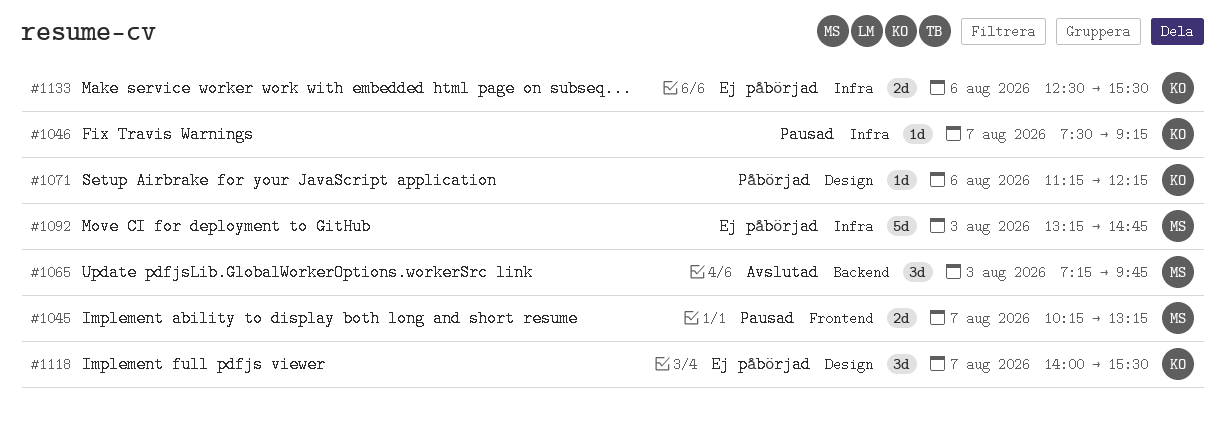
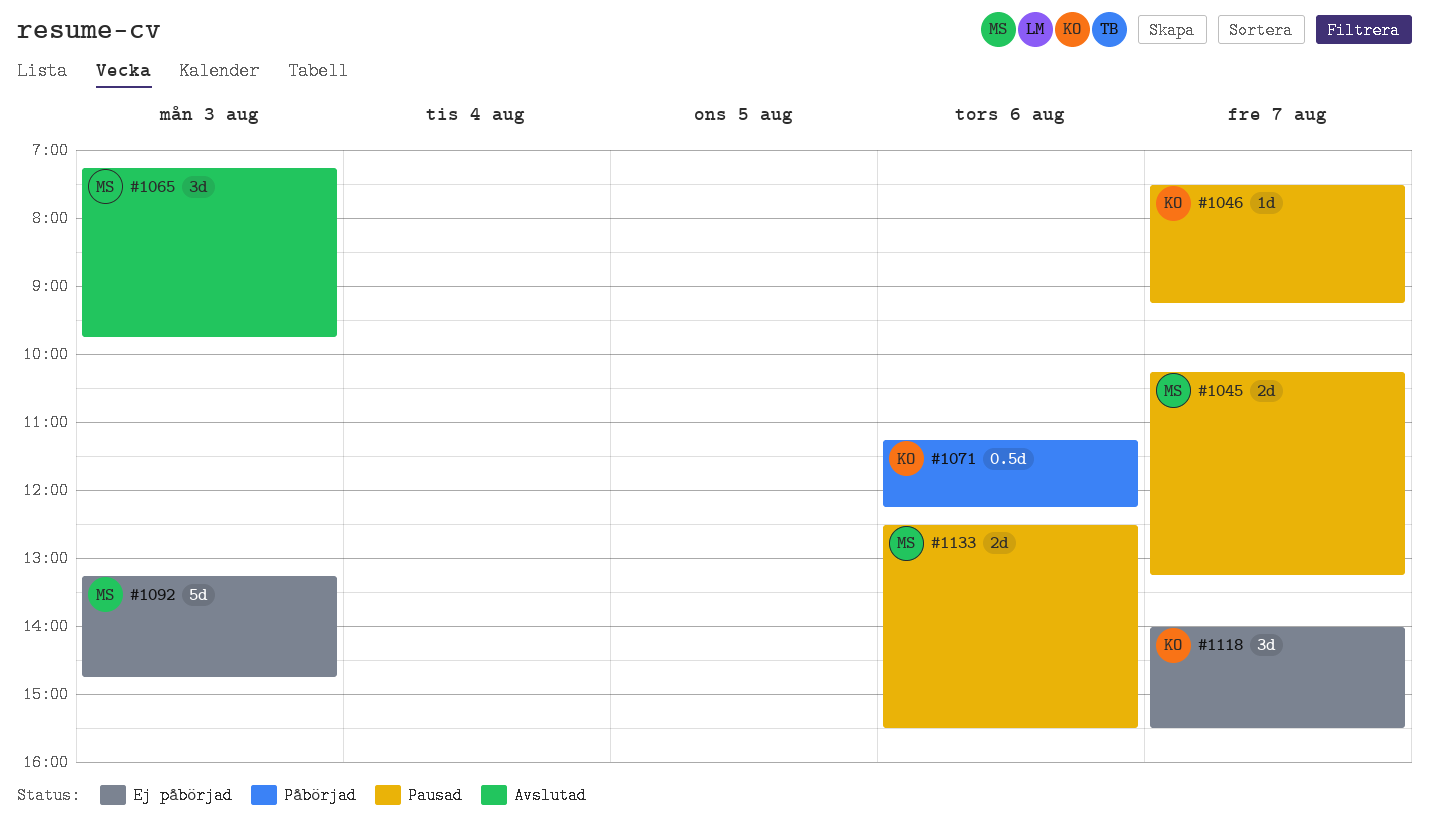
#1071, estimate: 1d -> 0.5d
#1133, status: Ej påbörjad -> Pausad
#1133, owner: KO -> MS

